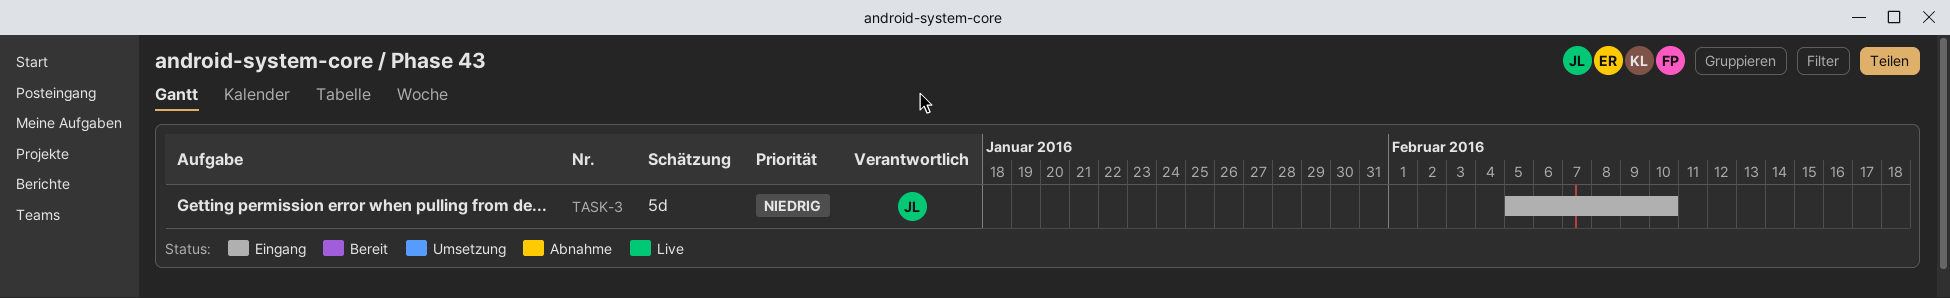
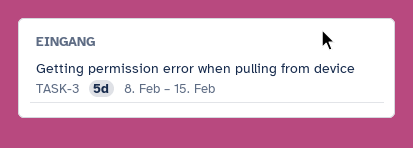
TASK-3, start: Feb 5 -> Feb 8
TASK-3, due: Feb 10 -> Feb 15

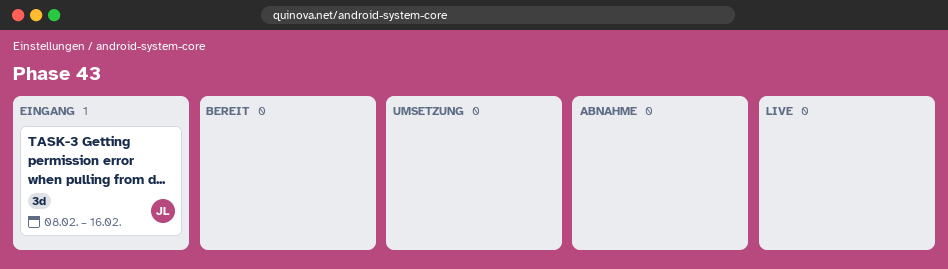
TASK-3, estimate: 5d -> 3d
TASK-3, due: Feb 15 -> Feb 16

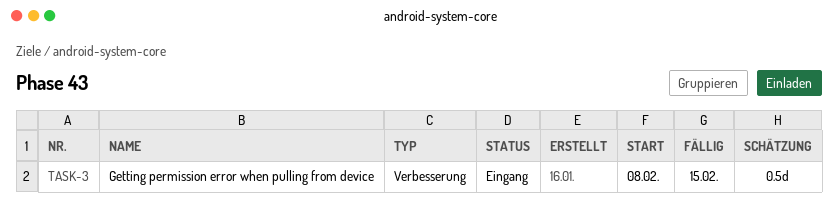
TASK-3, estimate: 3d -> 0.5d
TASK-3, due: Feb 16 -> Feb 15

